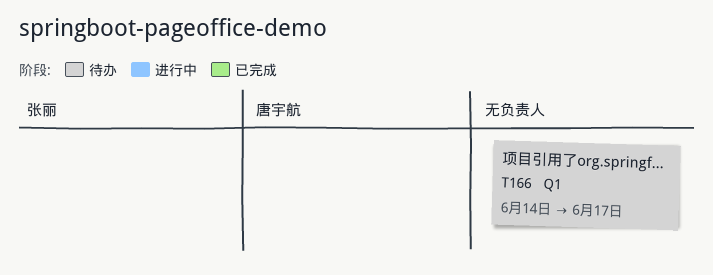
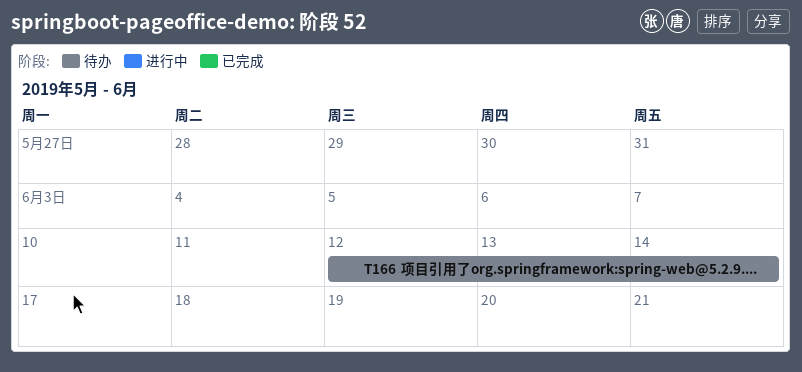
T166, start: Jun 14 -> Jun 12
T166, due: Jun 17 -> Jun 14

